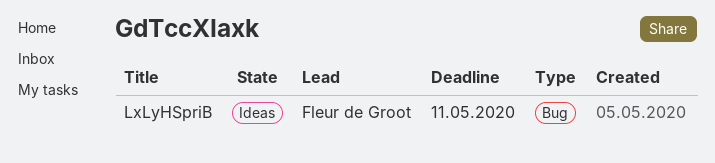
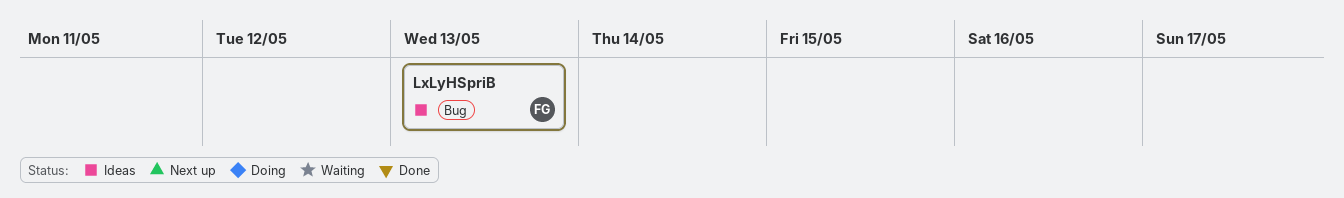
LxLyHSpriB, due: May 11 -> May 13

